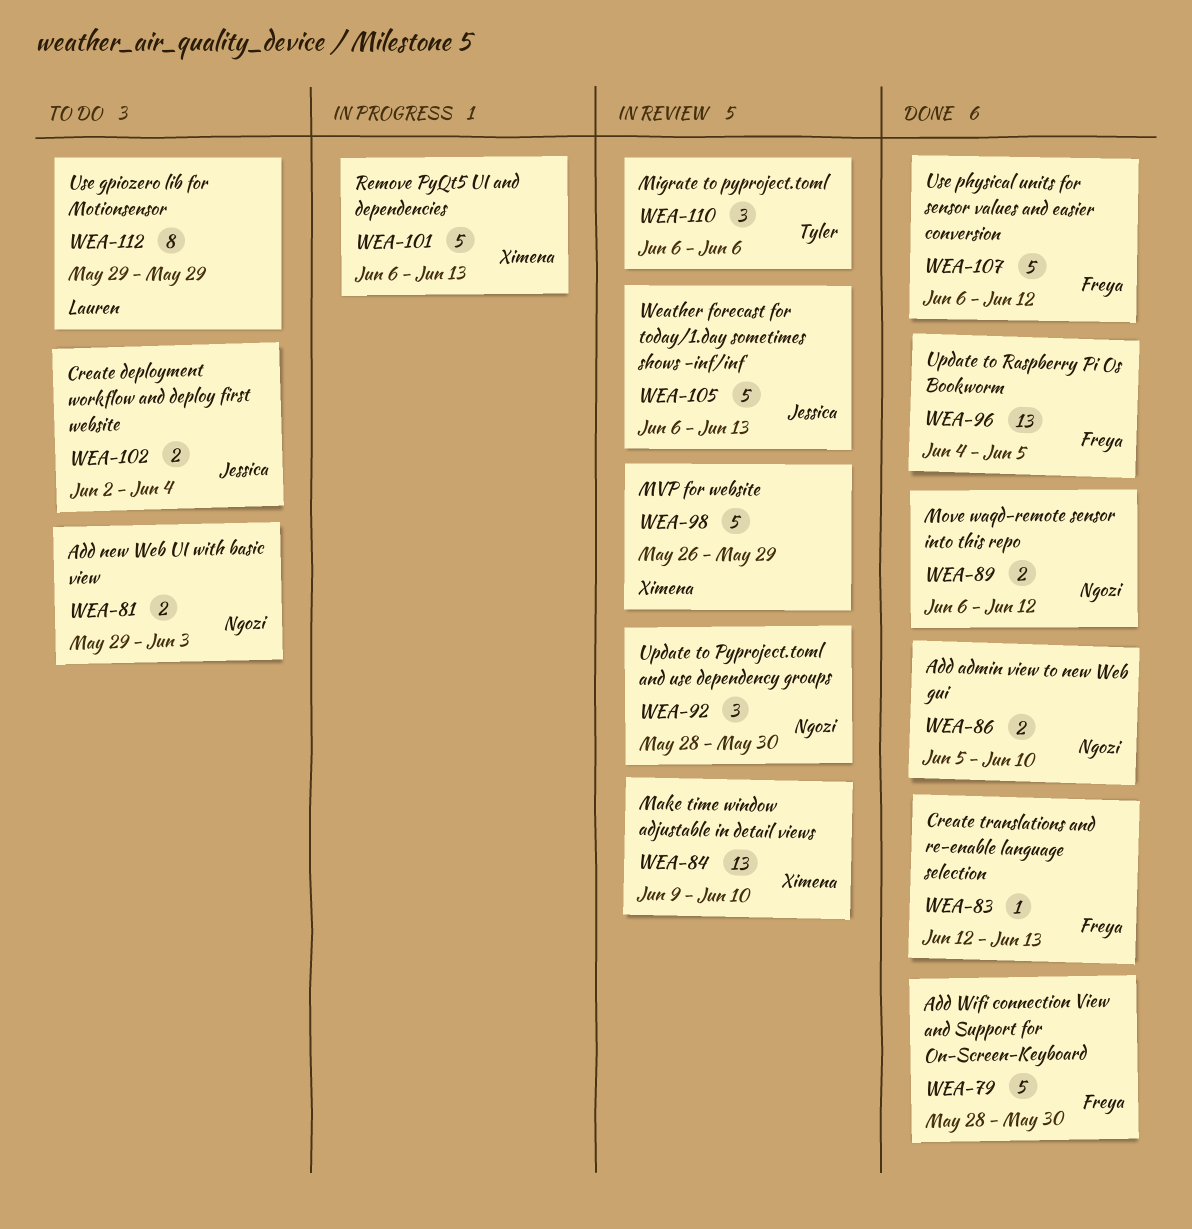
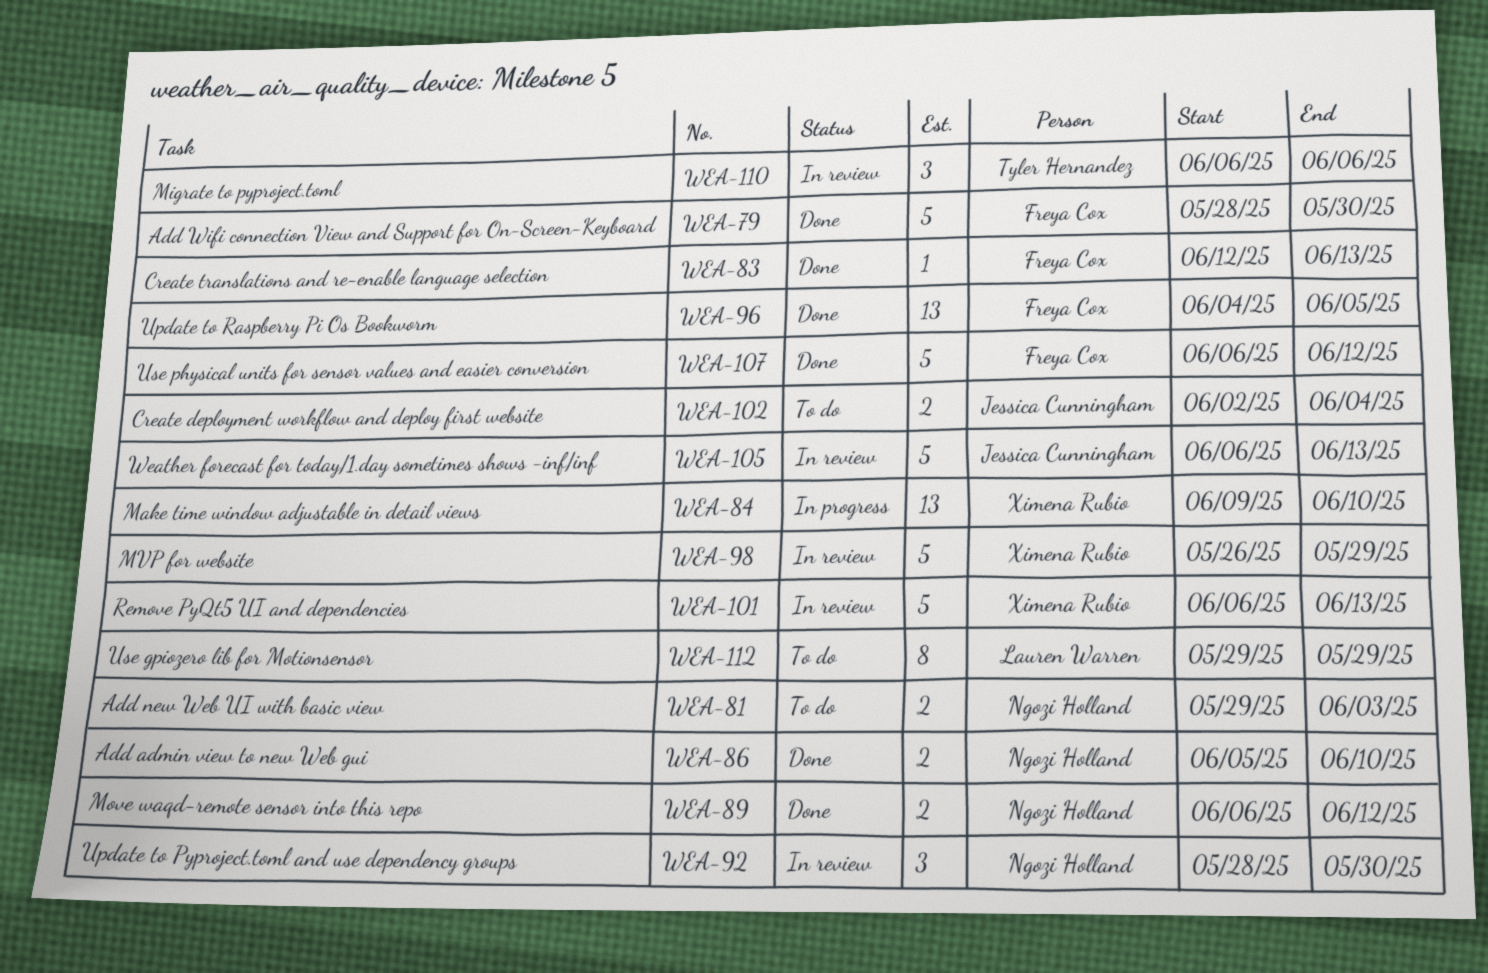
WEA-84, status: In review -> In progress
WEA-101, status: In progress -> In review

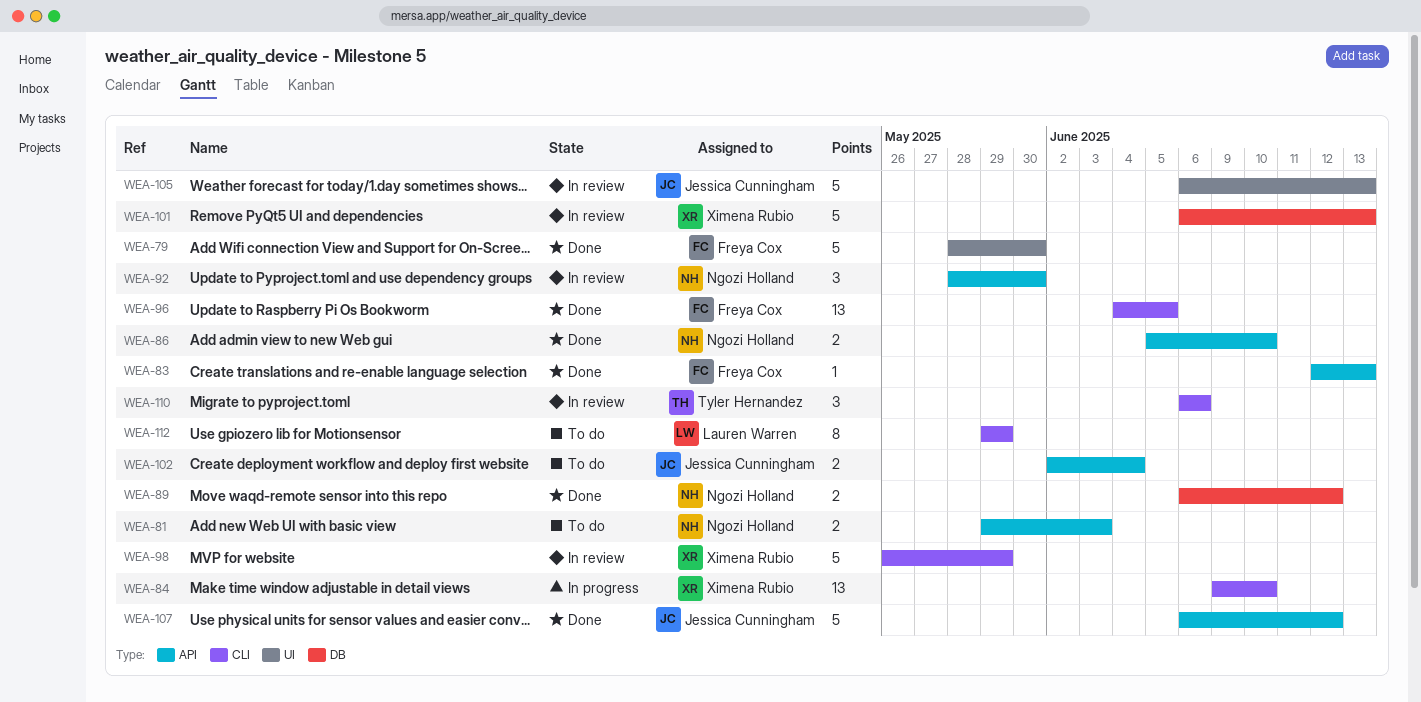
WEA-107, owner: Freya Cox -> Jessica Cunningham

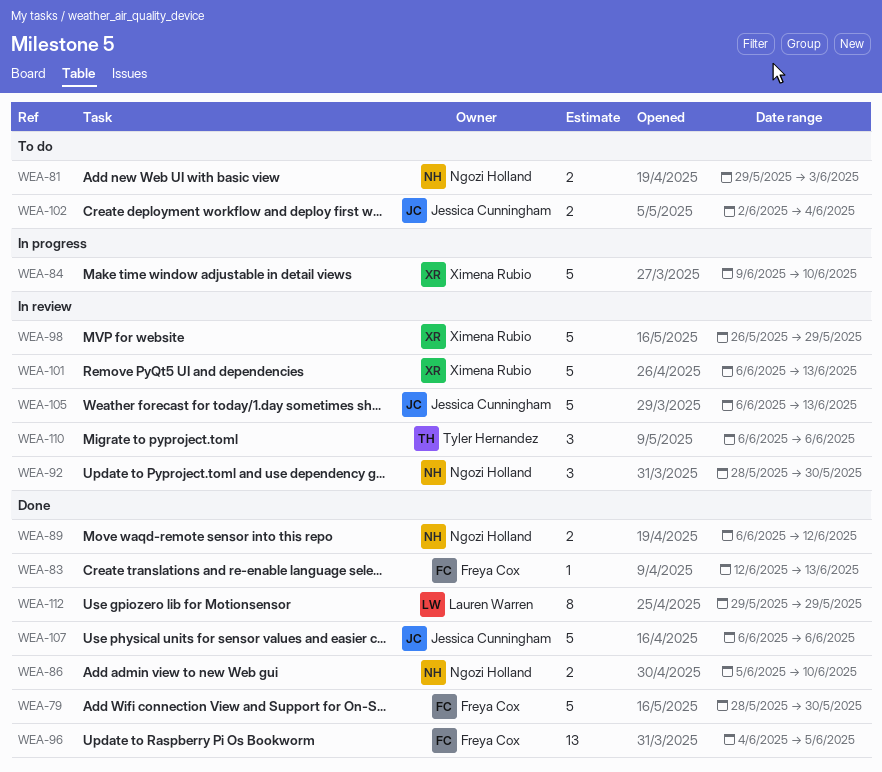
WEA-84, estimate: 13 -> 5
WEA-107, due: Jun 12 -> Jun 6
WEA-112, status: To do -> Done

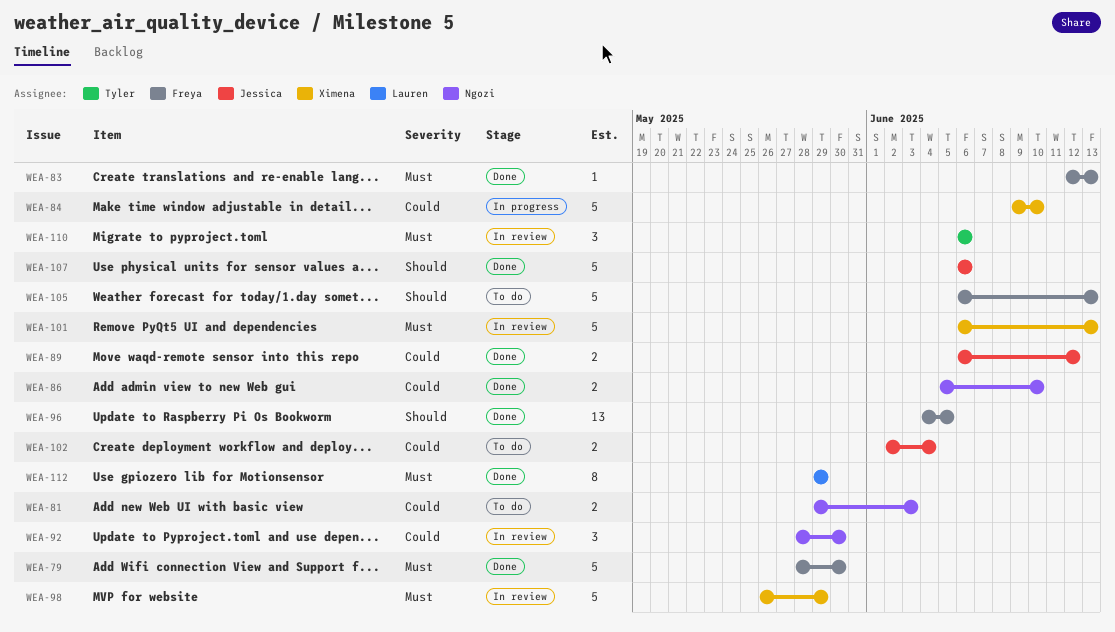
WEA-89, owner: Ngozi Holland -> Jessica Cunningham
WEA-105, status: In review -> To do
WEA-105, owner: Jessica Cunningham -> Freya Cox

